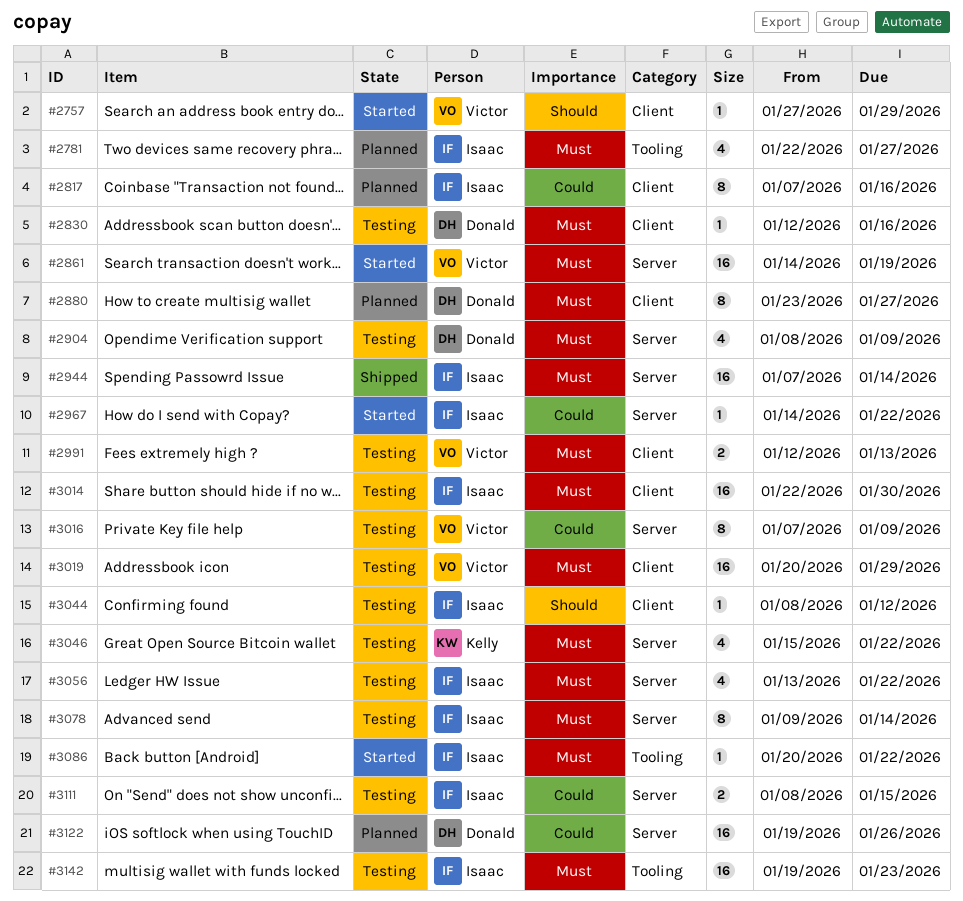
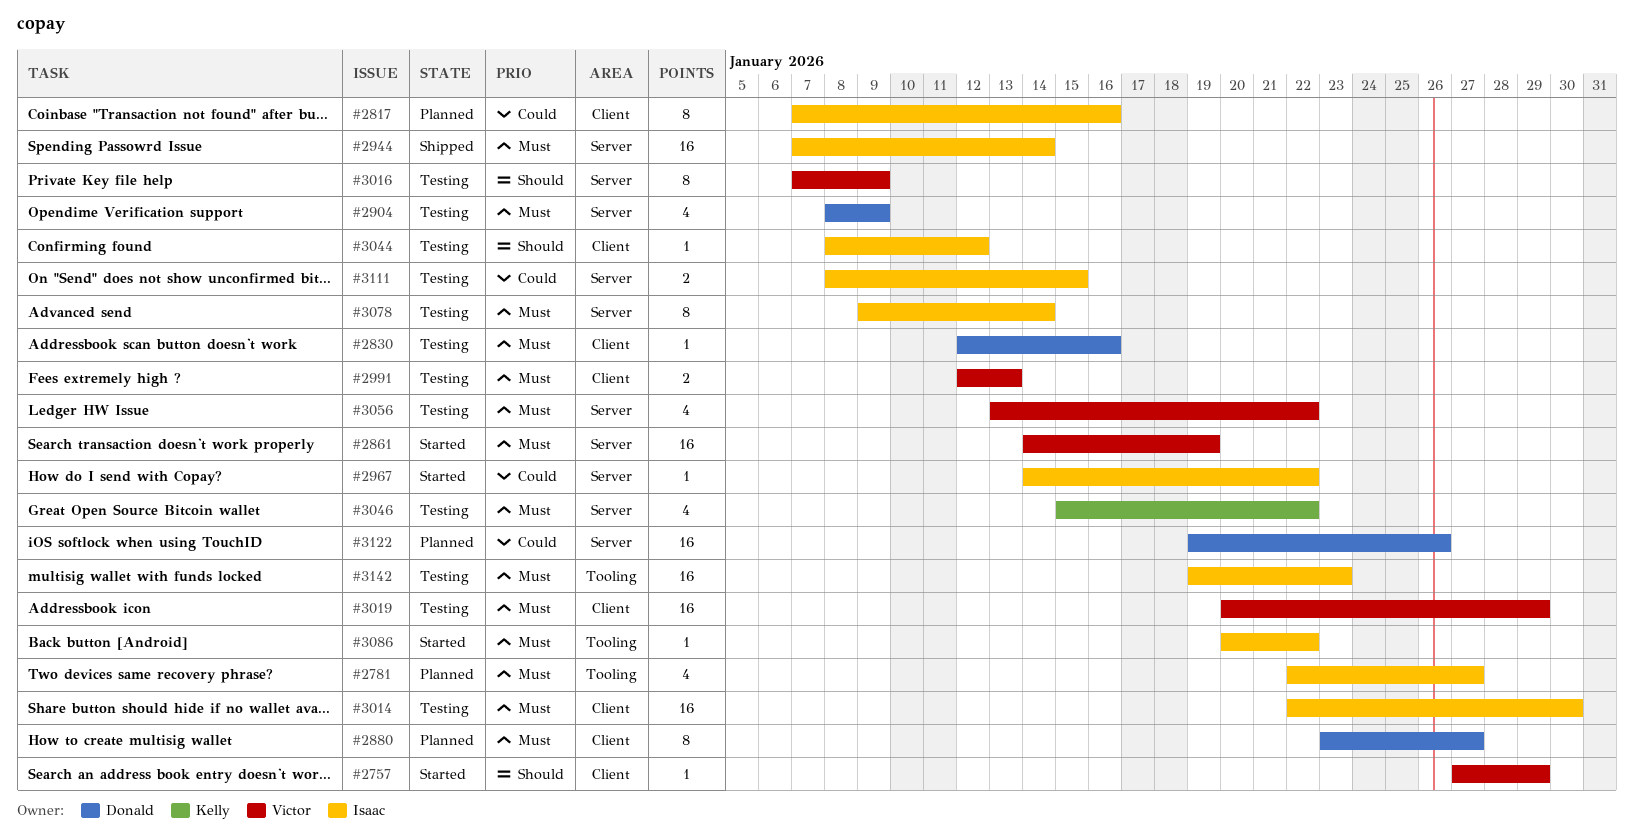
#3016, priority: Could -> Should
#3056, owner: Isaac -> Victor

